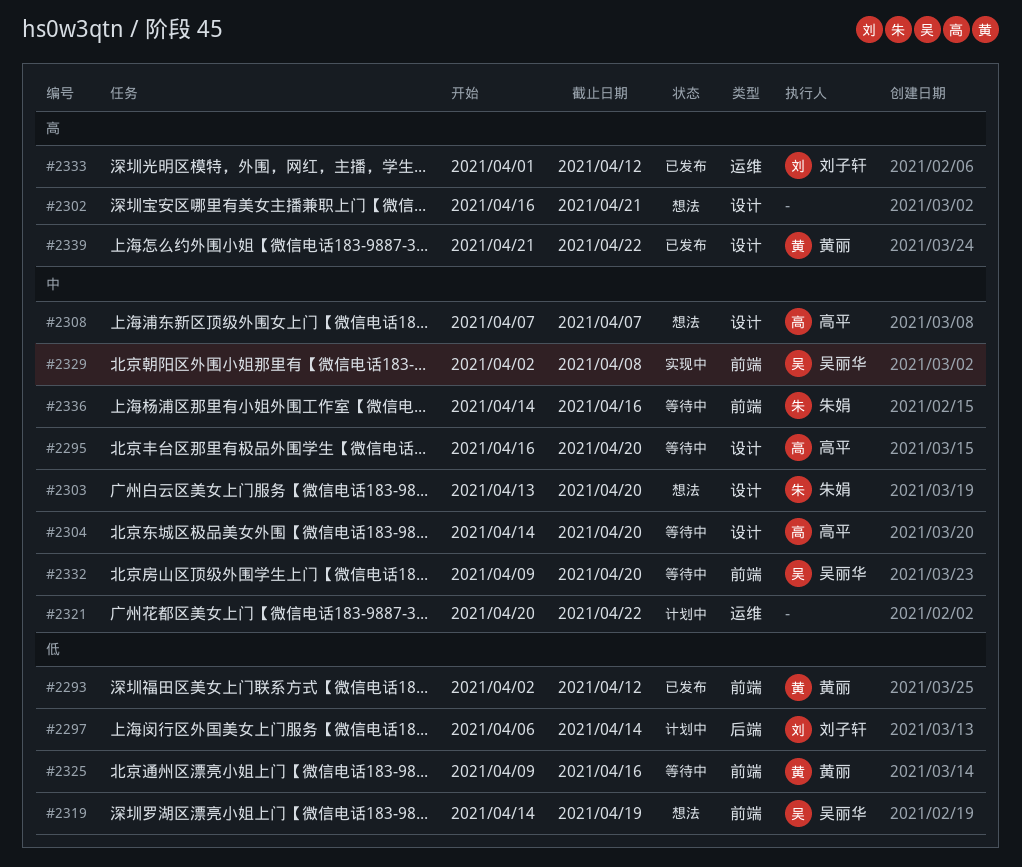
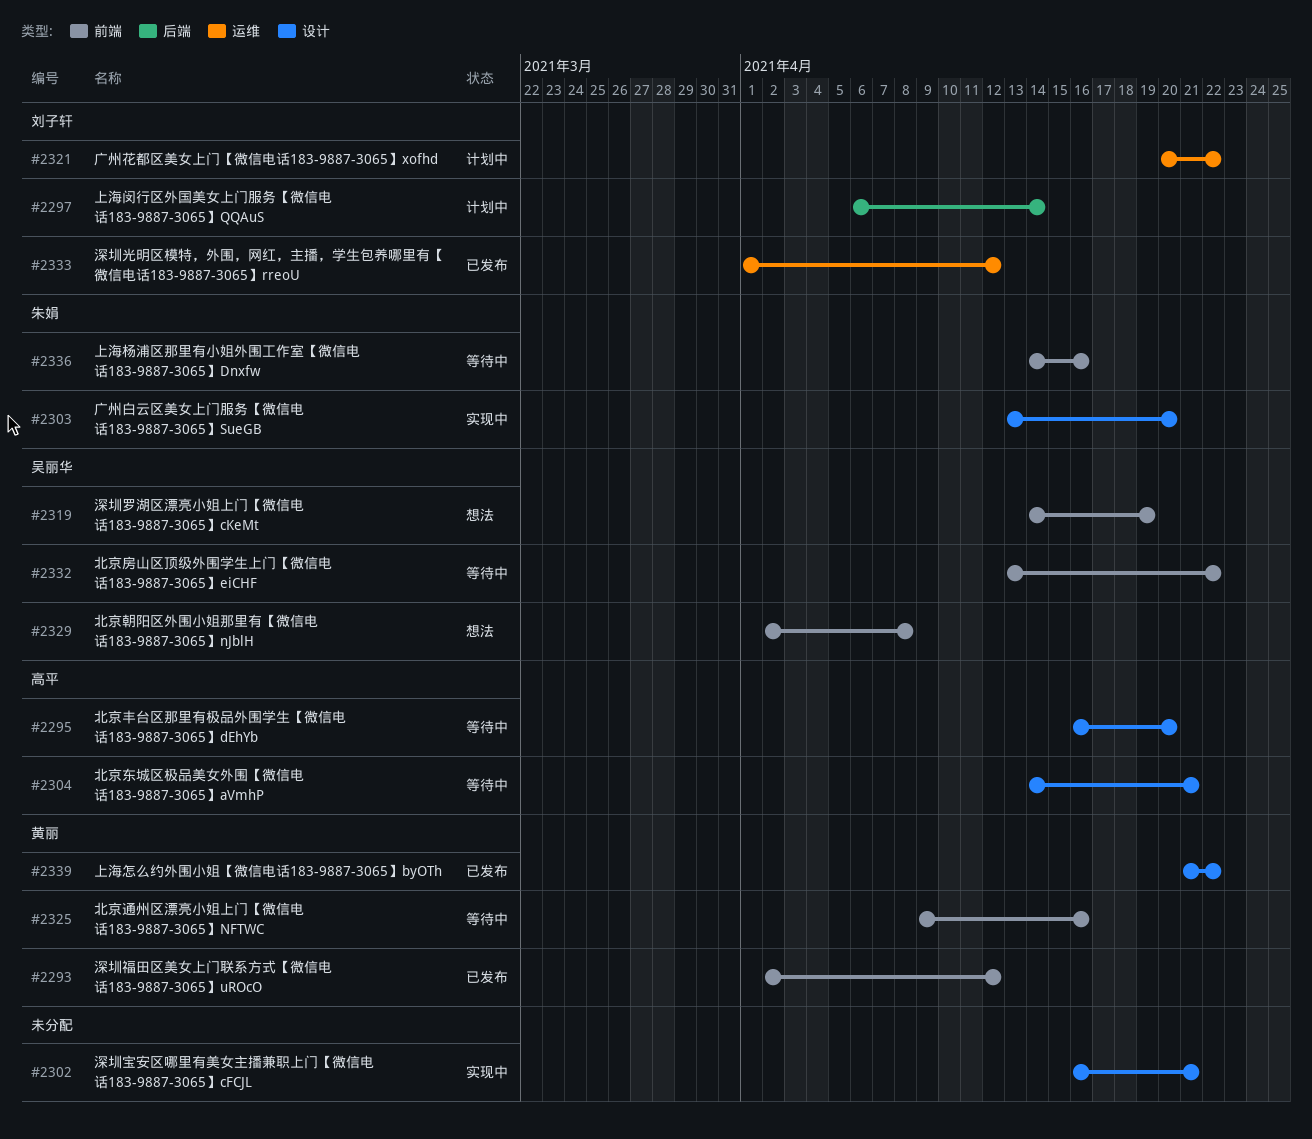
#2302, status: 想法 -> 实现中
#2303, status: 想法 -> 实现中
#2304, due: Apr 20 -> Apr 21
#2308: present -> none
#2321, owner: none -> 刘子轩
#2329, status: 实现中 -> 想法
#2332, start: Apr 9 -> Apr 13
#2332, due: Apr 20 -> Apr 22

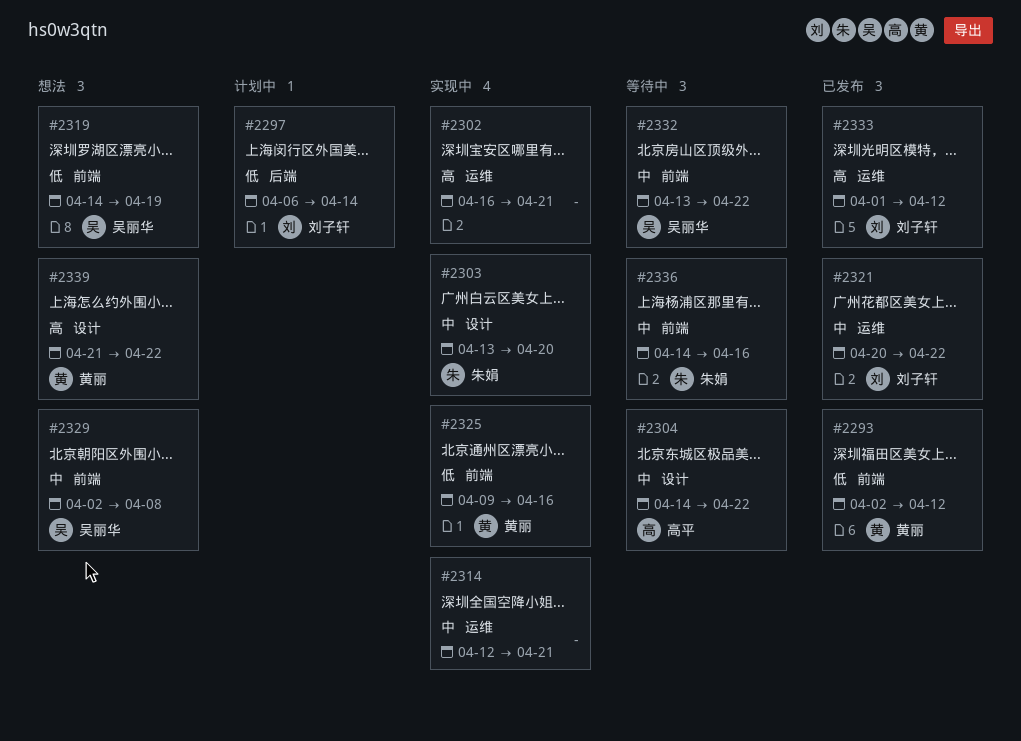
#2295: present -> none
#2302, label: 设计 -> 运维
#2304, due: Apr 21 -> Apr 22
#2314: none -> present
#2321, status: 计划中 -> 已发布
#2325, status: 等待中 -> 实现中
#2339, status: 已发布 -> 想法

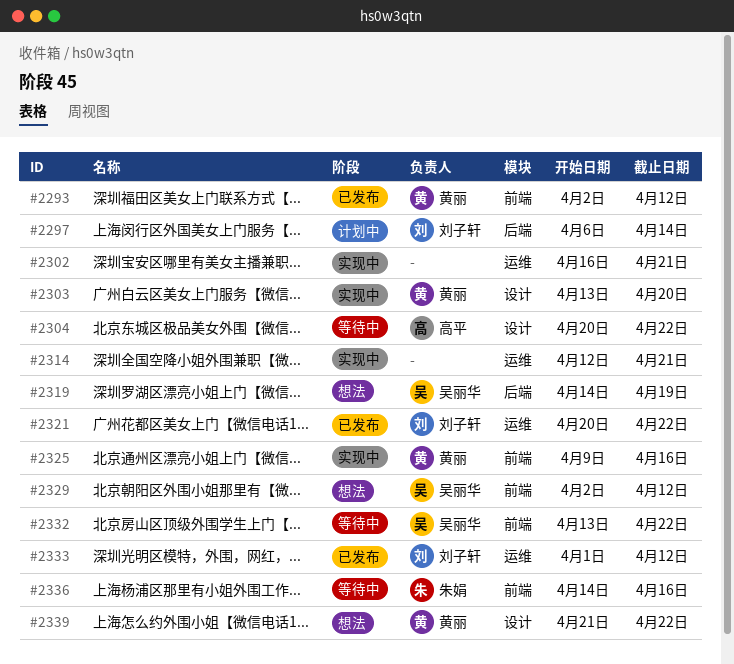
#2303, owner: 朱娟 -> 黄丽
#2304, start: Apr 14 -> Apr 20
#2319, label: 前端 -> 后端
#2329, due: Apr 8 -> Apr 12

